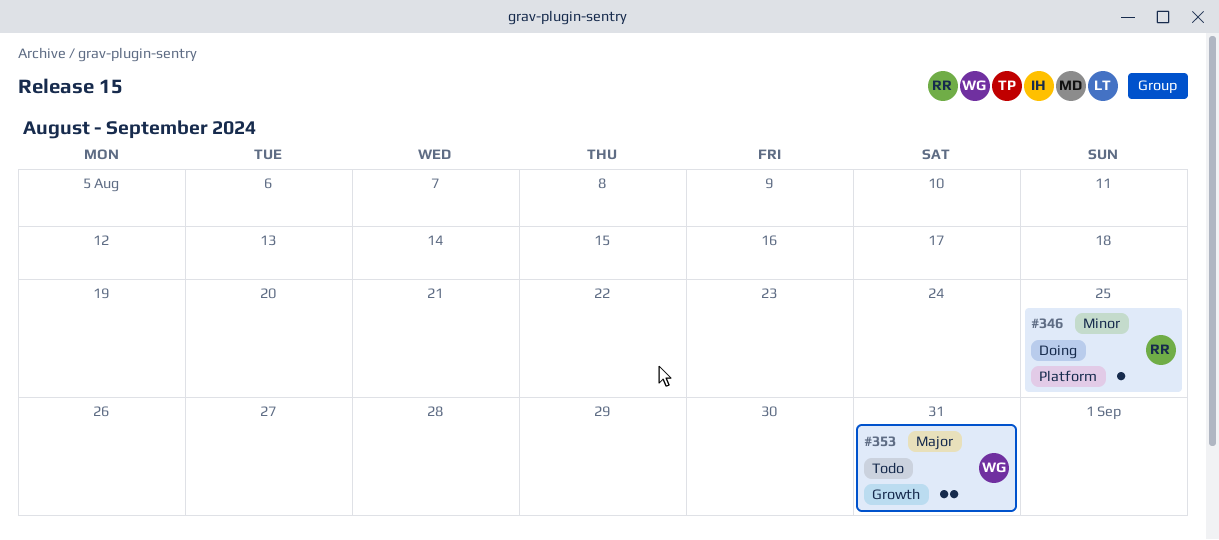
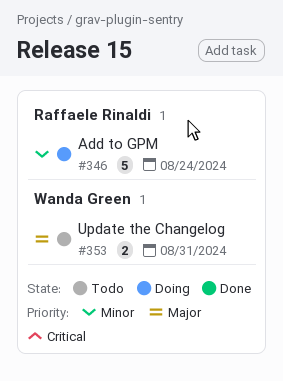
#346, estimate: 1 -> 5
#346, due: Aug 25 -> Aug 24

